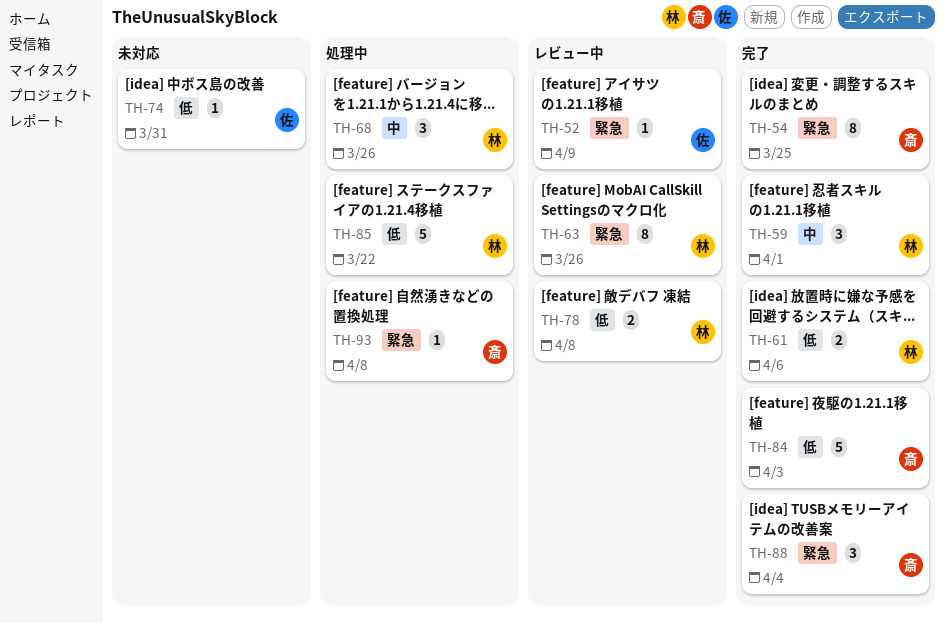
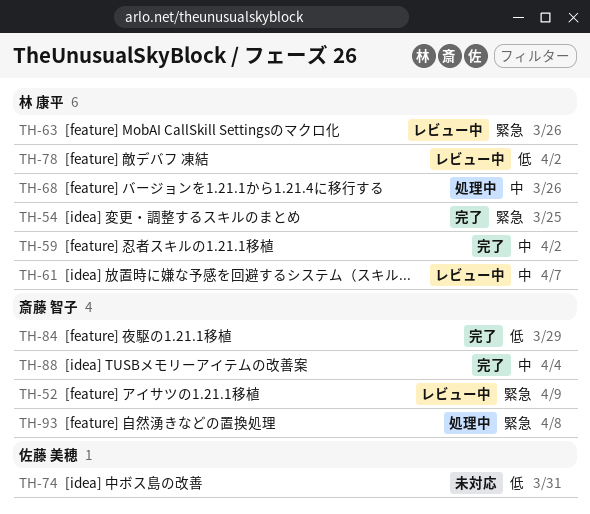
TH-52, owner: 佐藤 美穂 -> 斎藤 智子
TH-54, owner: 斎藤 智子 -> 林 康平
TH-59, due: Apr 1 -> Apr 2
TH-61, status: 完了 -> レビュー中
TH-61, priority: 低 -> 中
TH-61, due: Apr 6 -> Apr 7
TH-78, due: Apr 8 -> Apr 2
TH-84, due: Apr 3 -> Mar 29
TH-85: present -> none
TH-88, priority: 緊急 -> 中

